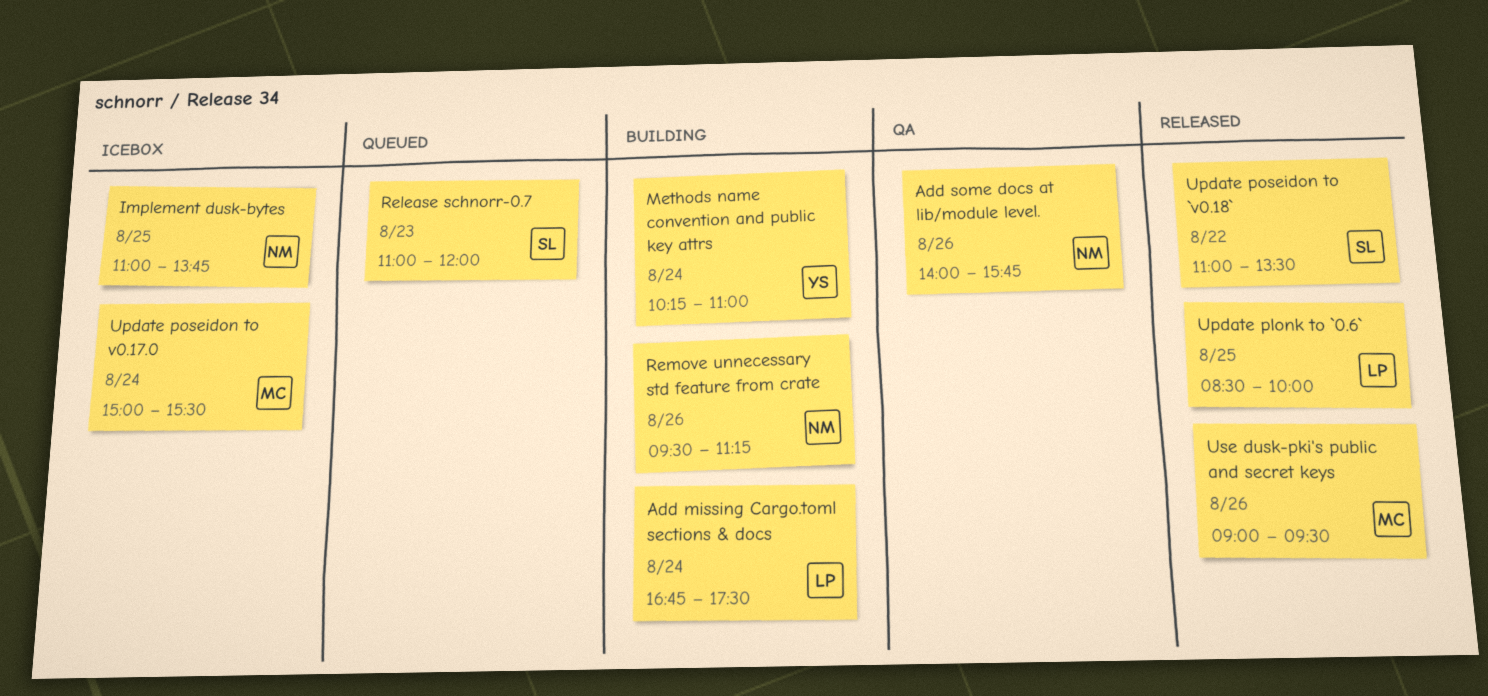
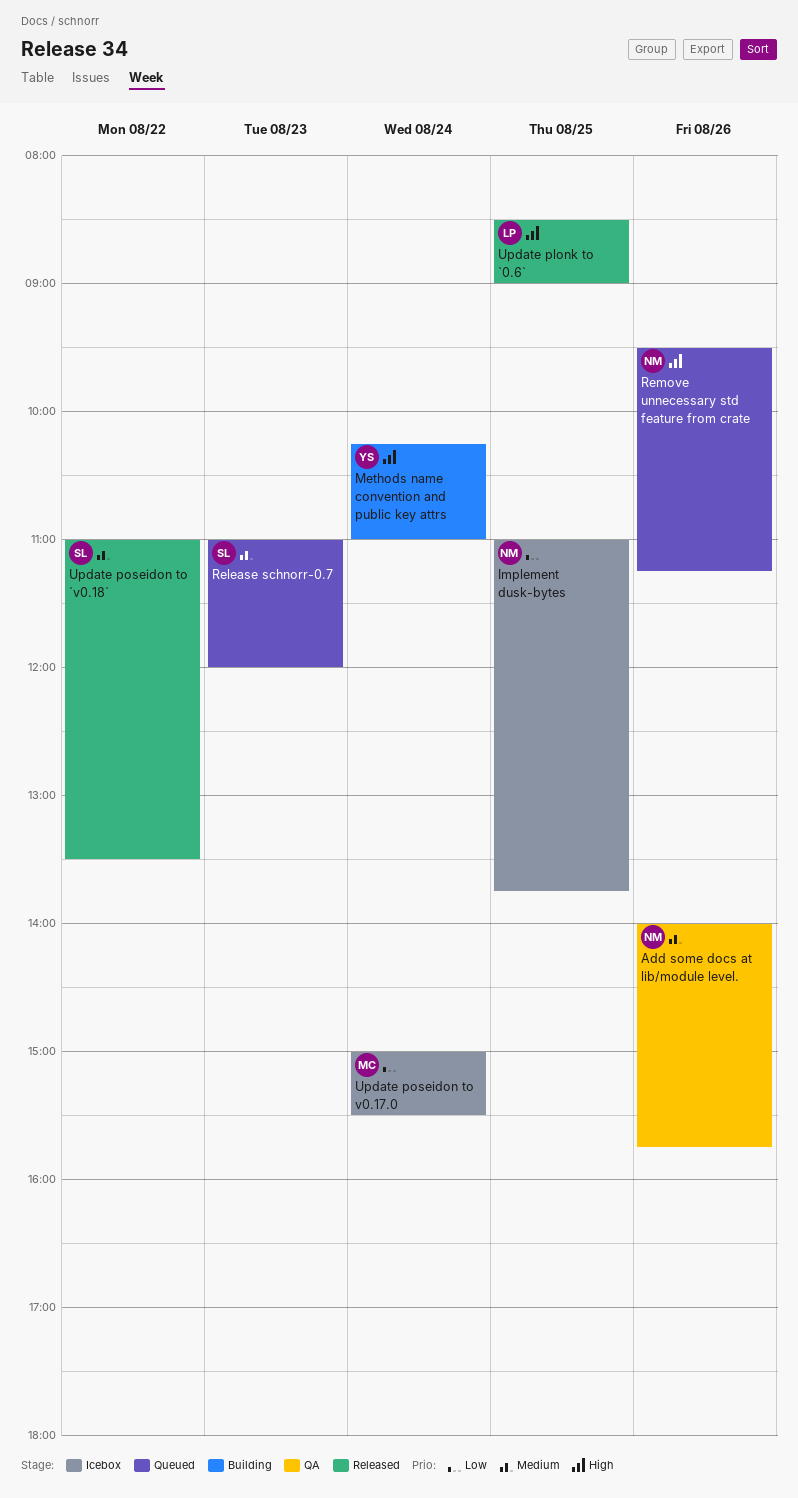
Add missing Cargo.toml sections & docs: present -> none
Remove unnecessary std feature from crate, status: Building -> Queued
Update plonk to `0.6`, ends: 10:00 -> 09:00
Use dusk-pki's public and secret keys: present -> none

